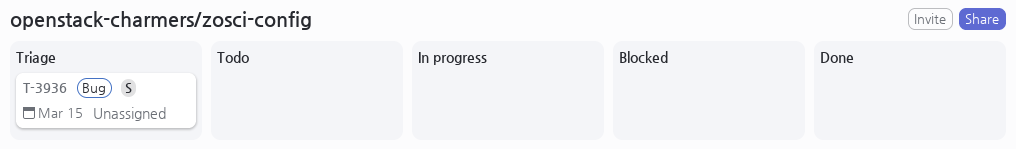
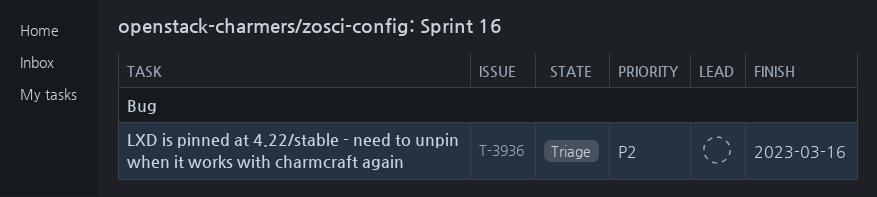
T-3936, due: Mar 15 -> Mar 16

